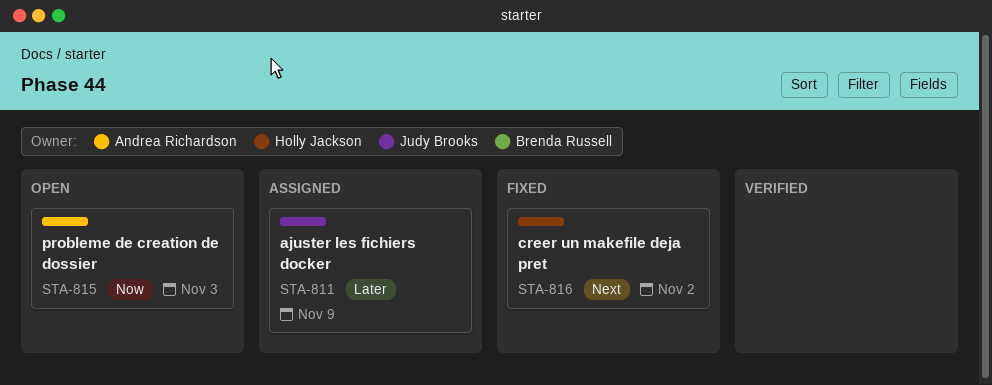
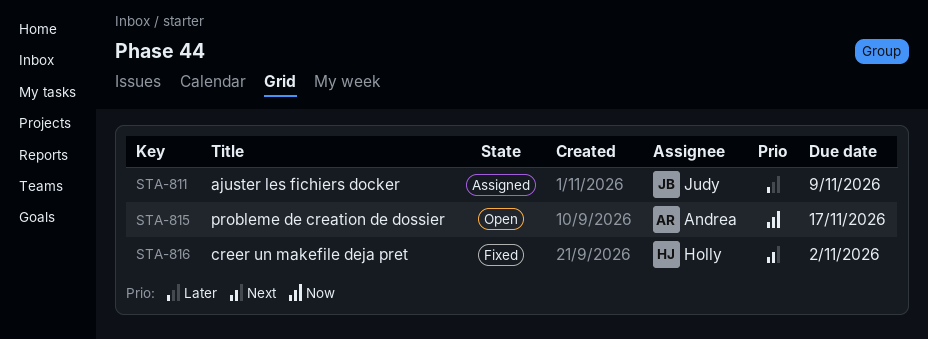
STA-815, due: Nov 3 -> Nov 17

